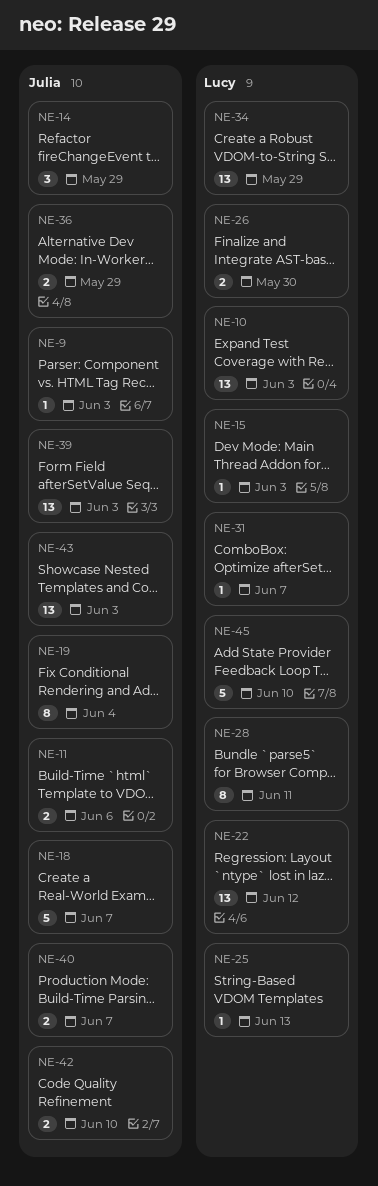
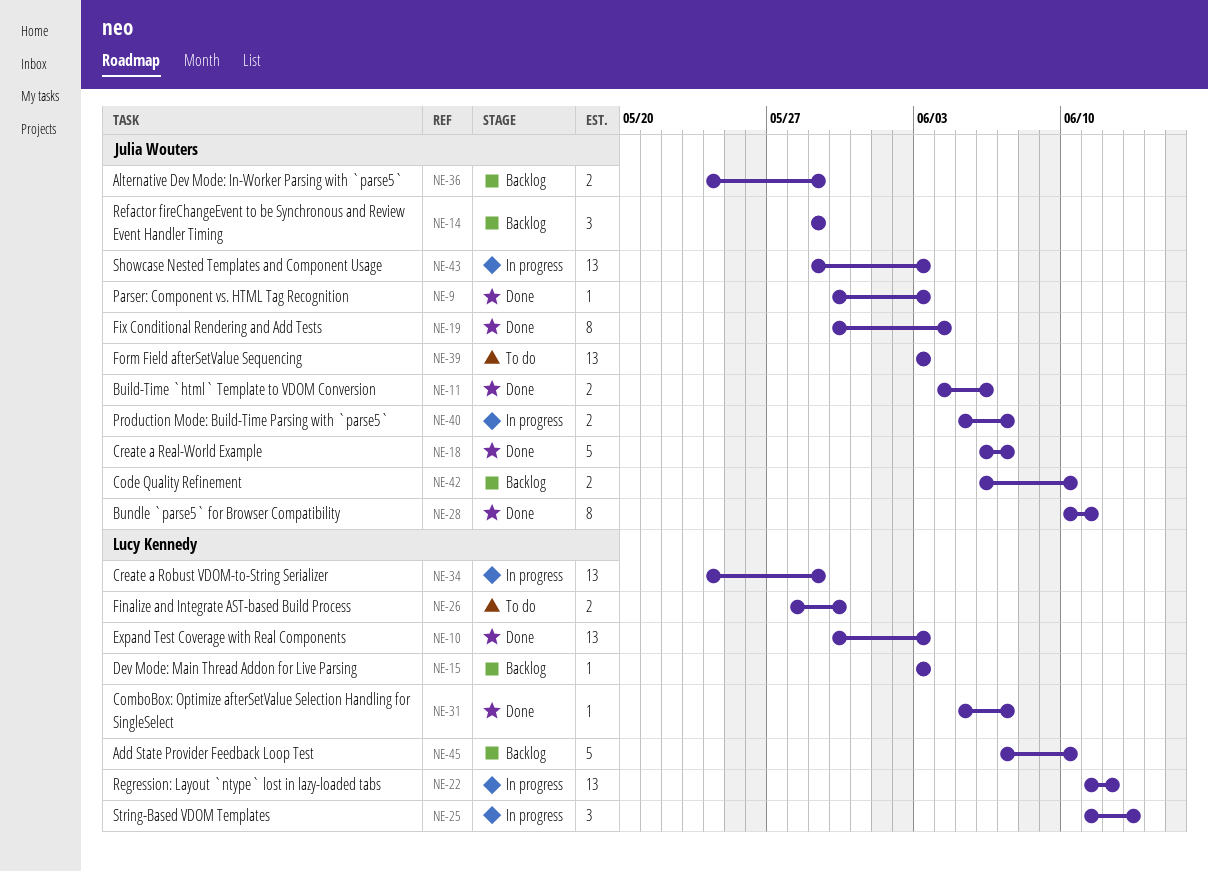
NE-25, estimate: 1 -> 3
NE-28, owner: Lucy Kennedy -> Julia Wouters

